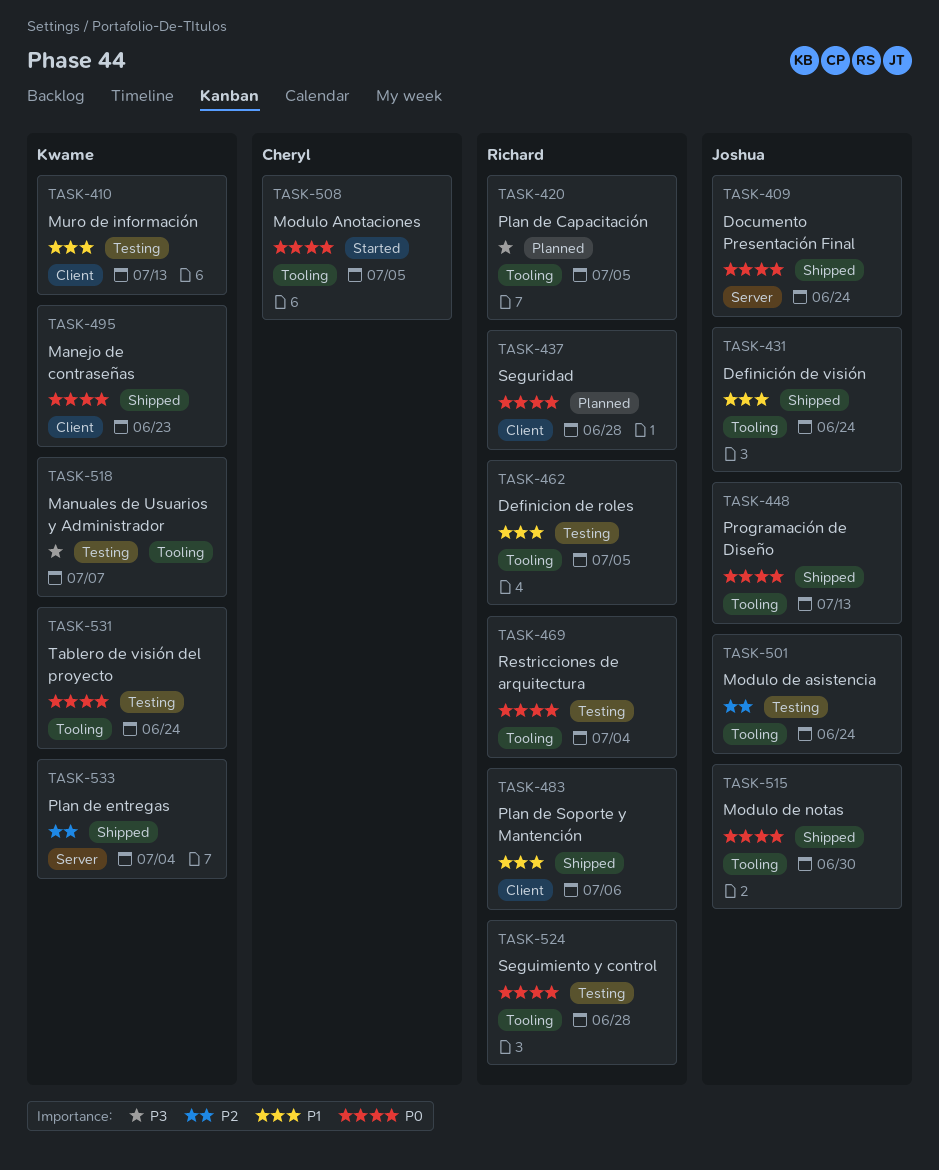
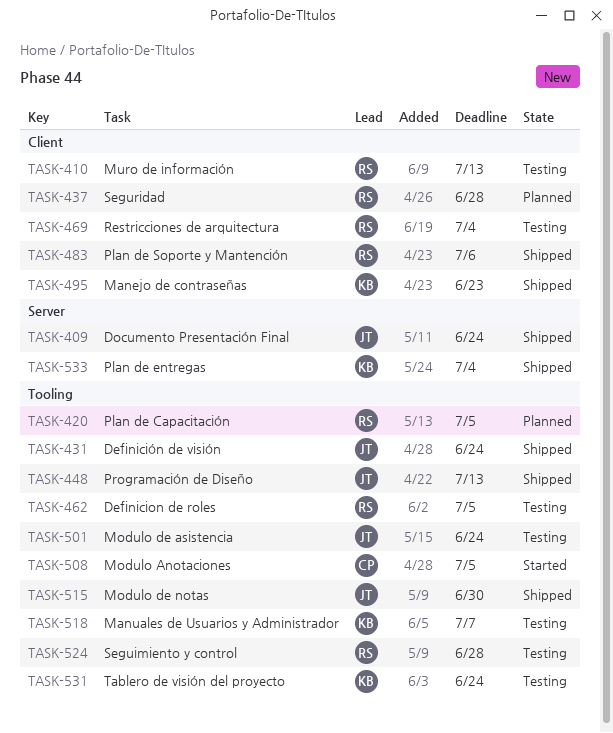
TASK-410, owner: Kwame -> Richard
TASK-469, label: Tooling -> Client

